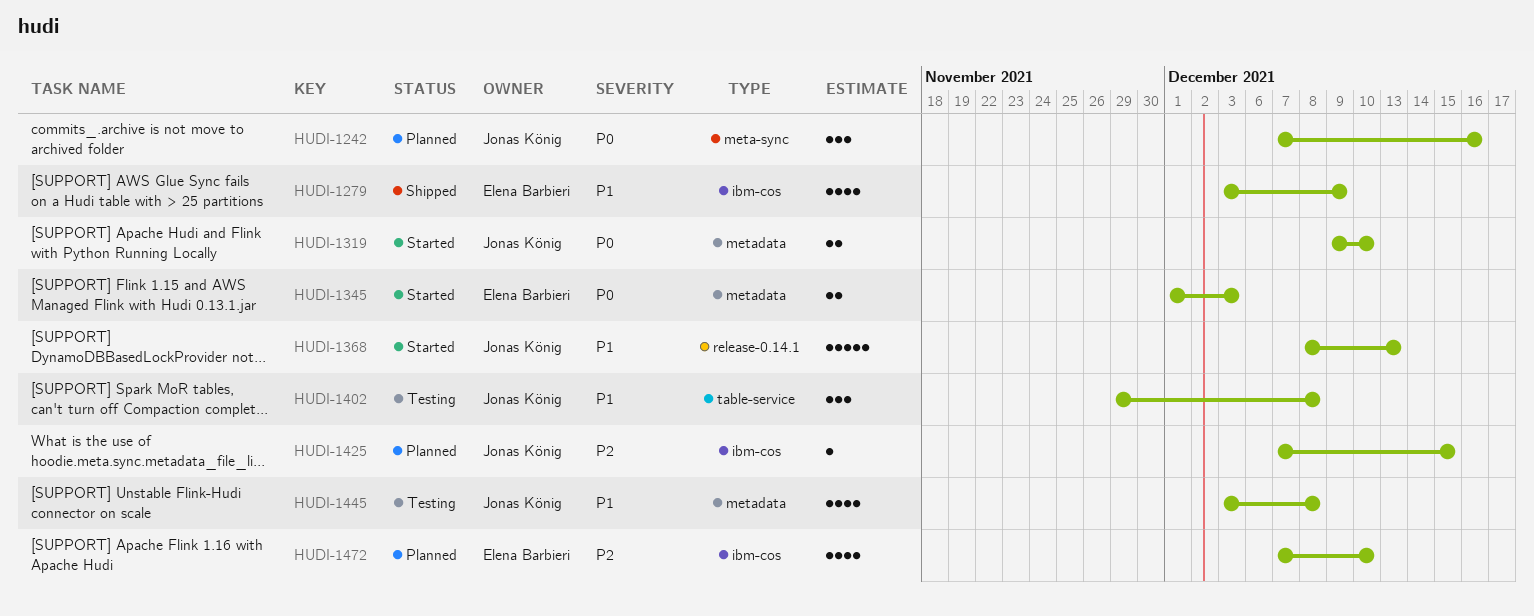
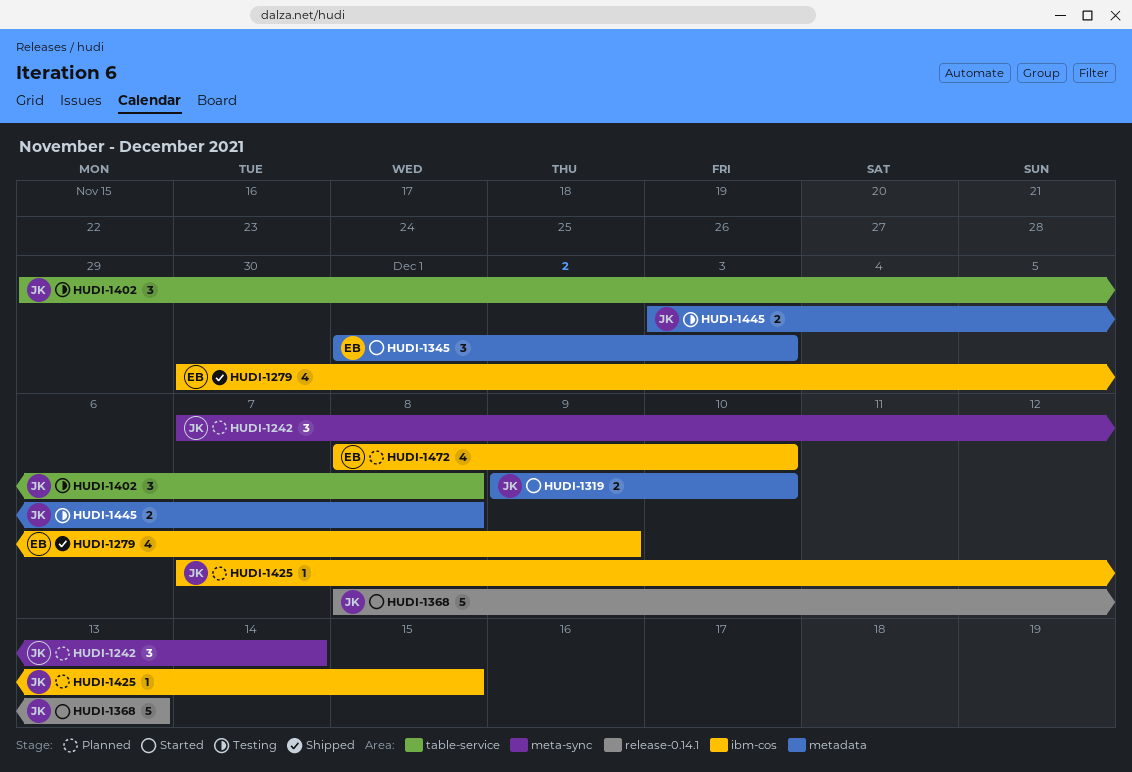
HUDI-1242, due: Dec 16 -> Dec 14
HUDI-1279, start: Dec 3 -> Nov 30
HUDI-1345, estimate: 2 -> 3
HUDI-1445, estimate: 4 -> 2
HUDI-1472, start: Dec 7 -> Dec 8

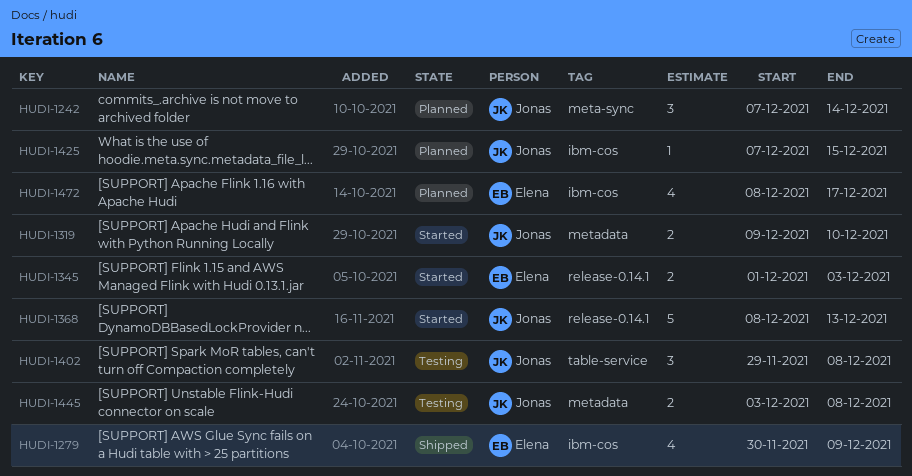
HUDI-1345, label: metadata -> release-0.14.1
HUDI-1345, estimate: 3 -> 2
HUDI-1472, due: Dec 10 -> Dec 17

